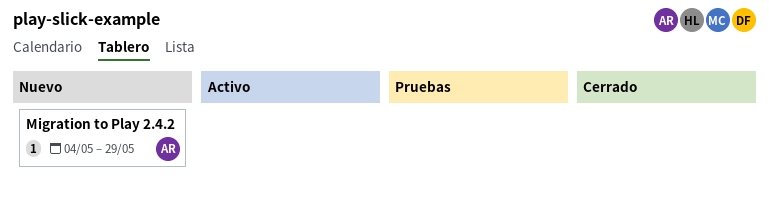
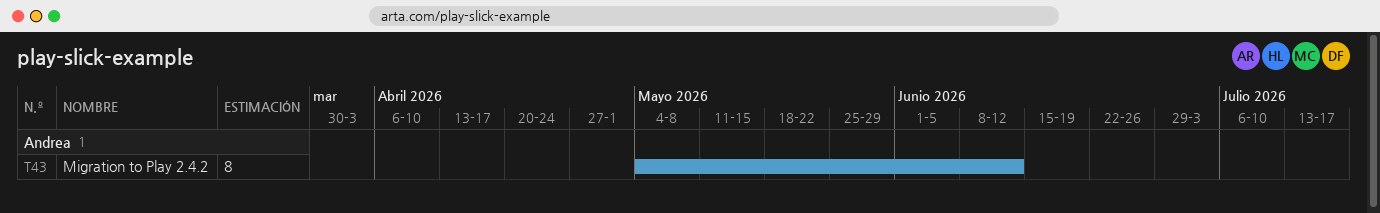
Migration to Play 2.4.2, estimate: 1 -> 8
Migration to Play 2.4.2, due: May 29 -> Jun 12

